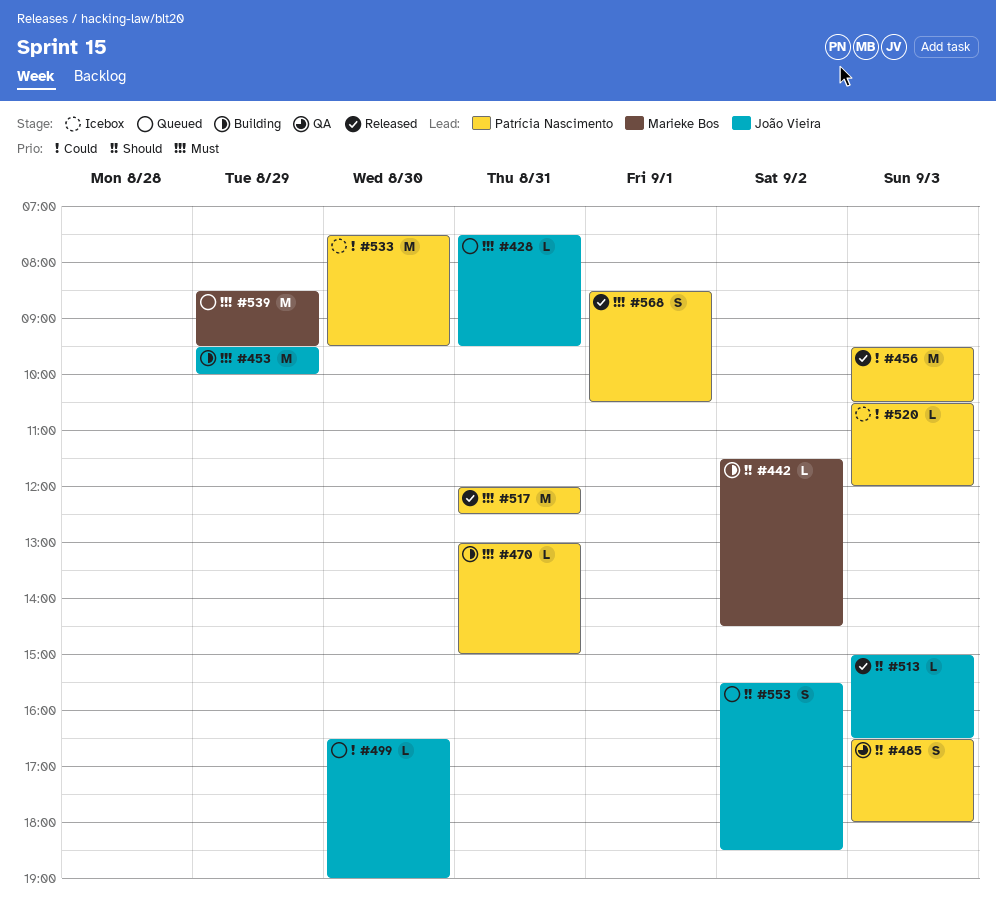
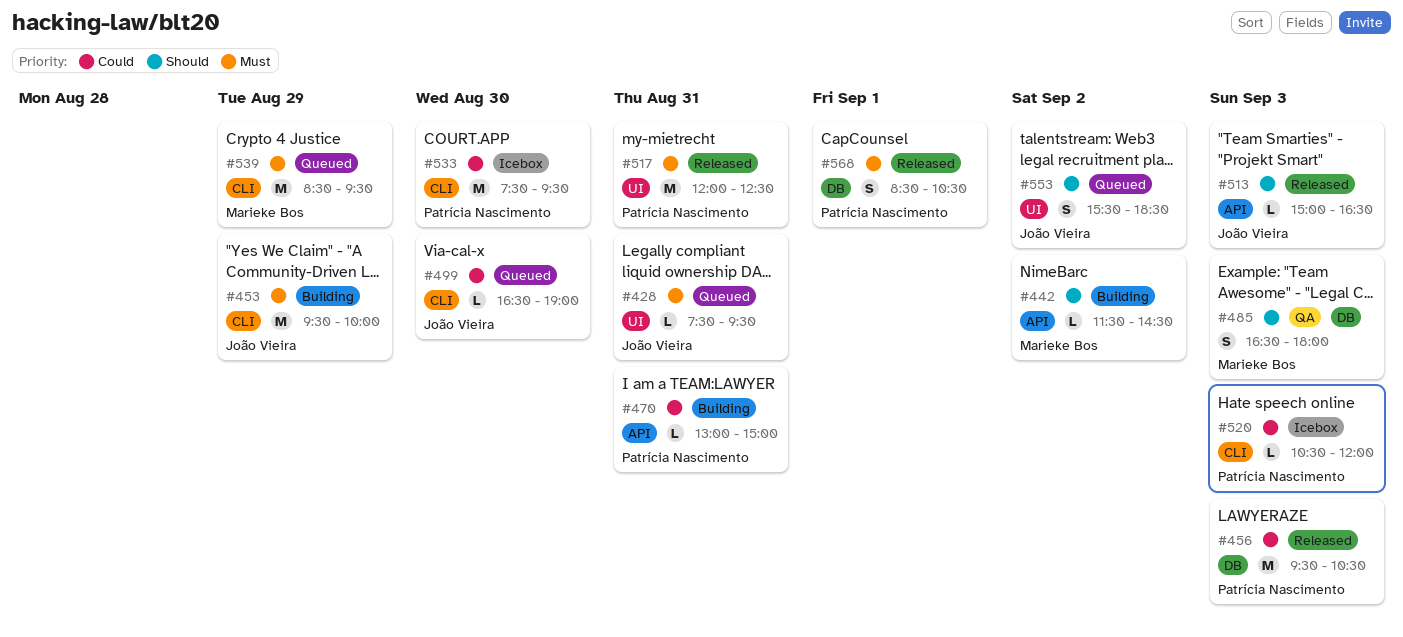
#470, priority: Must -> Could
#485, owner: Patrícia Nascimento -> Marieke Bos

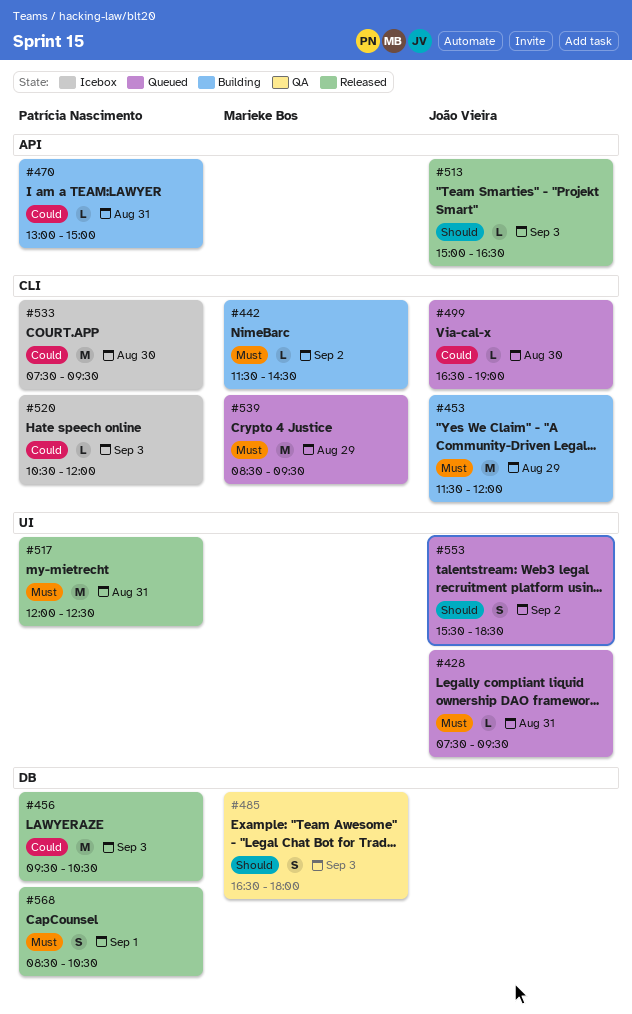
#442, priority: Should -> Must
#442, label: API -> CLI
#453, begins: 09:30 -> 11:30
#453, ends: 10:00 -> 12:00

